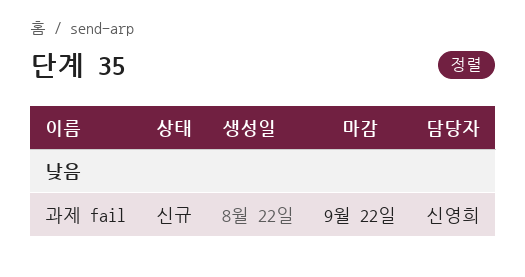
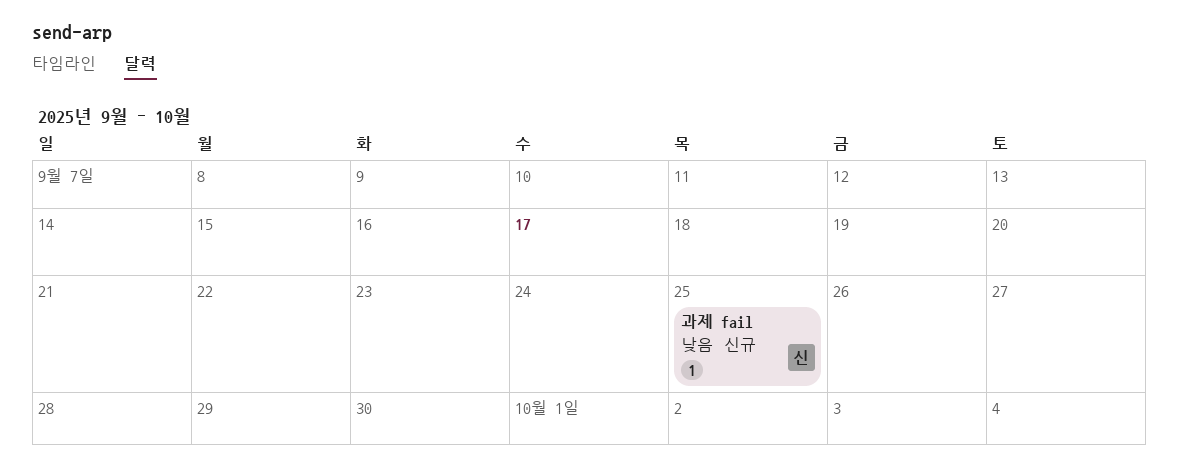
과제 fail, due: Sep 22 -> Sep 25

